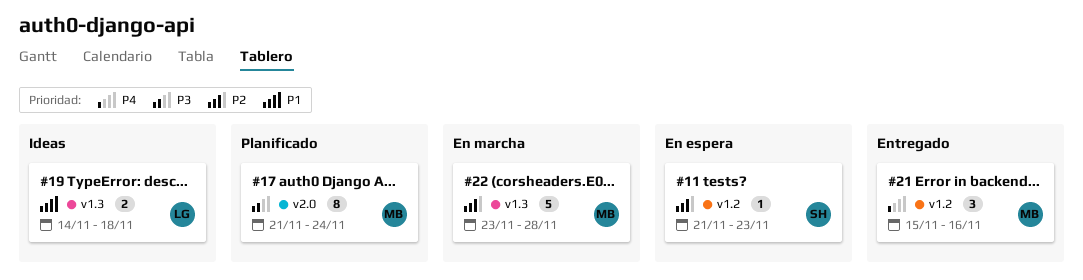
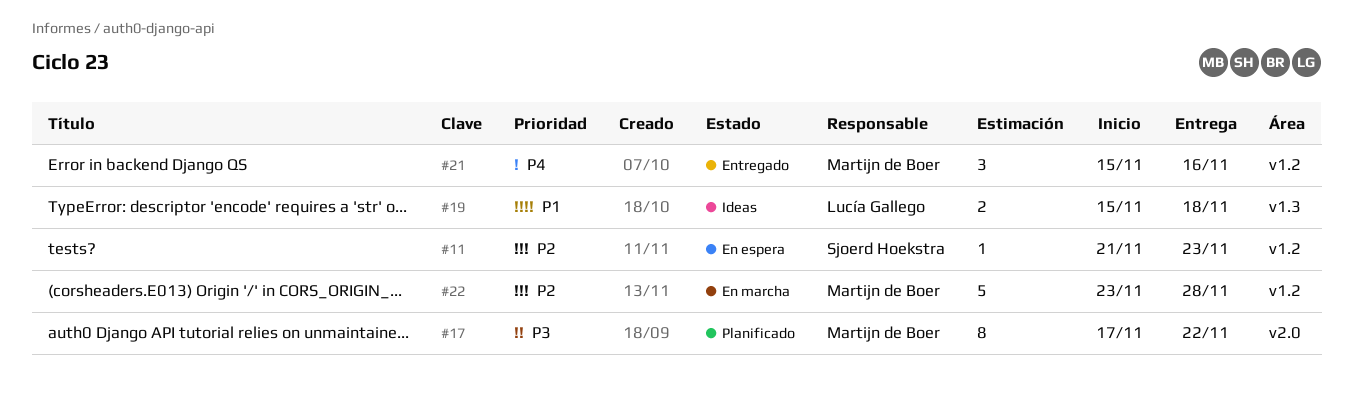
#17, start: Nov 21 -> Nov 17
#17, due: Nov 24 -> Nov 22
#19, start: Nov 14 -> Nov 15
#22, label: v1.3 -> v1.2

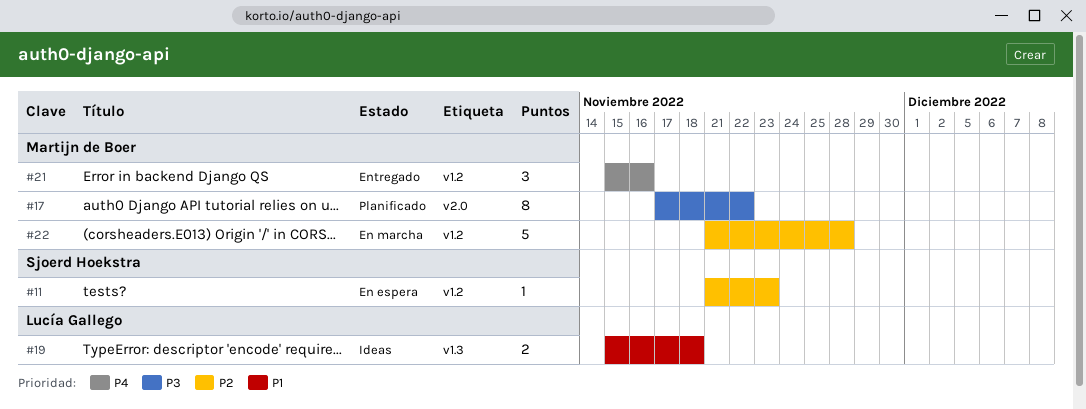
#22, start: Nov 23 -> Nov 21

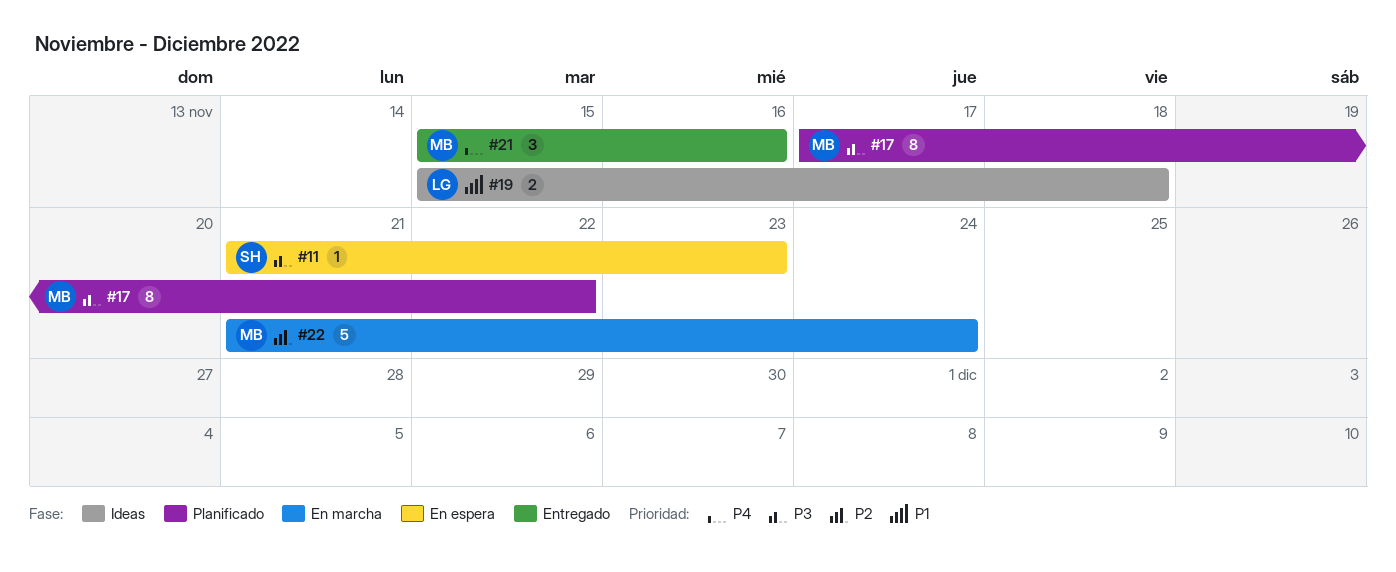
#11, priority: P2 -> P3
#22, due: Nov 28 -> Nov 24

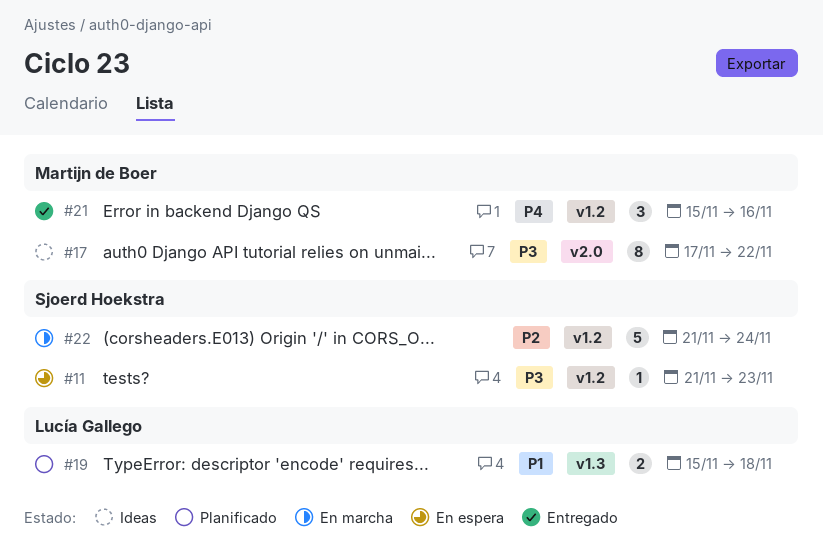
#17, status: Planificado -> Ideas
#19, status: Ideas -> Planificado
#22, owner: Martijn de Boer -> Sjoerd Hoekstra

